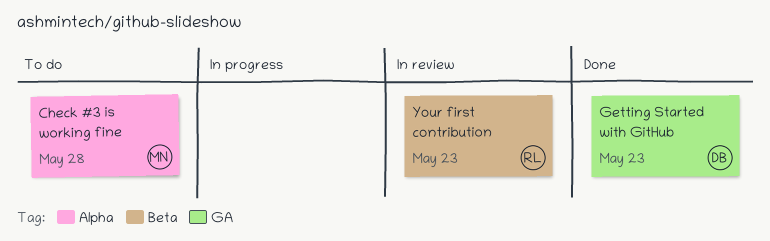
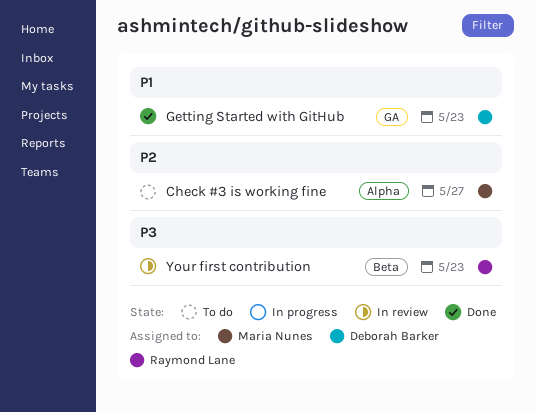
Check #3 is working fine, due: May 28 -> May 27

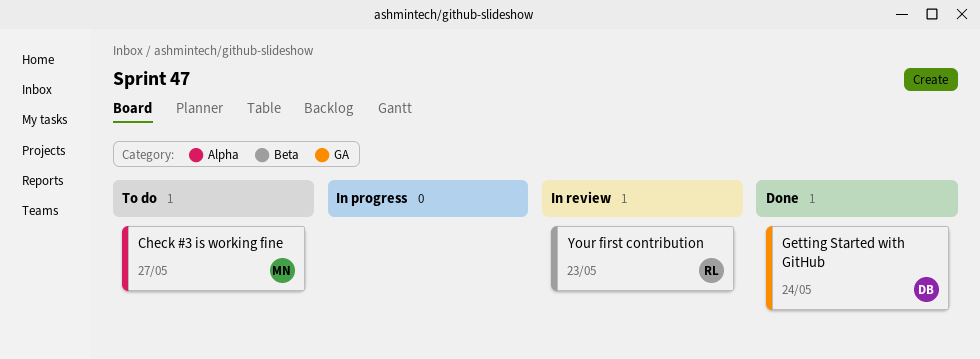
Getting Started with GitHub, due: May 23 -> May 24

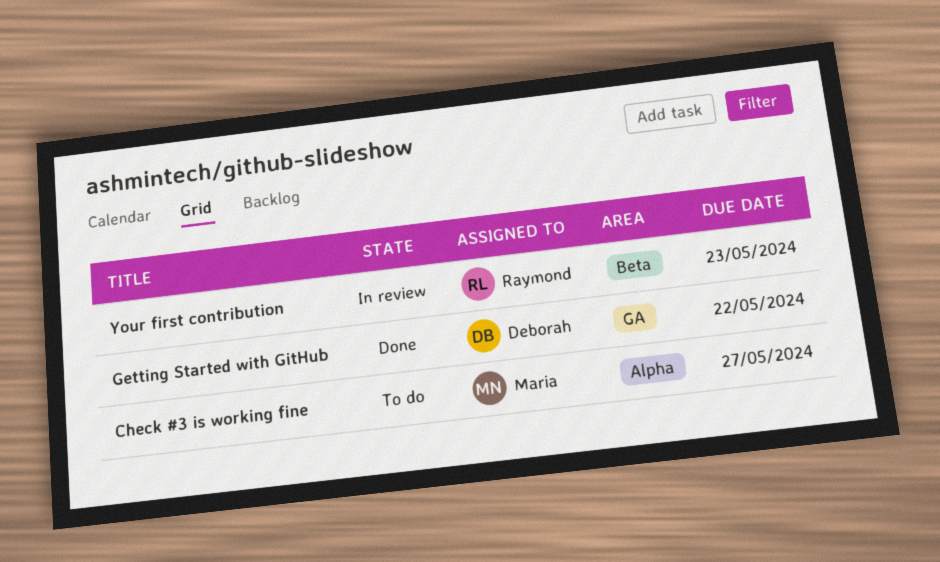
Getting Started with GitHub, due: May 24 -> May 22

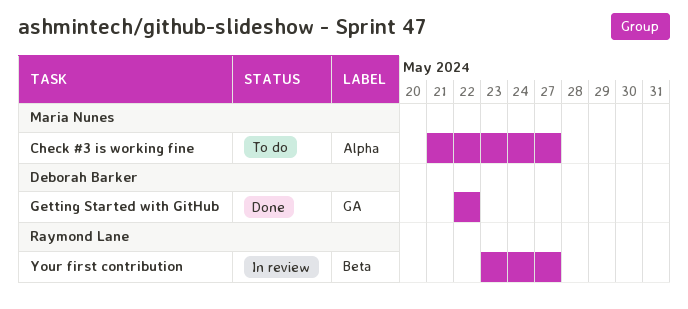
Your first contribution, due: May 23 -> May 27

